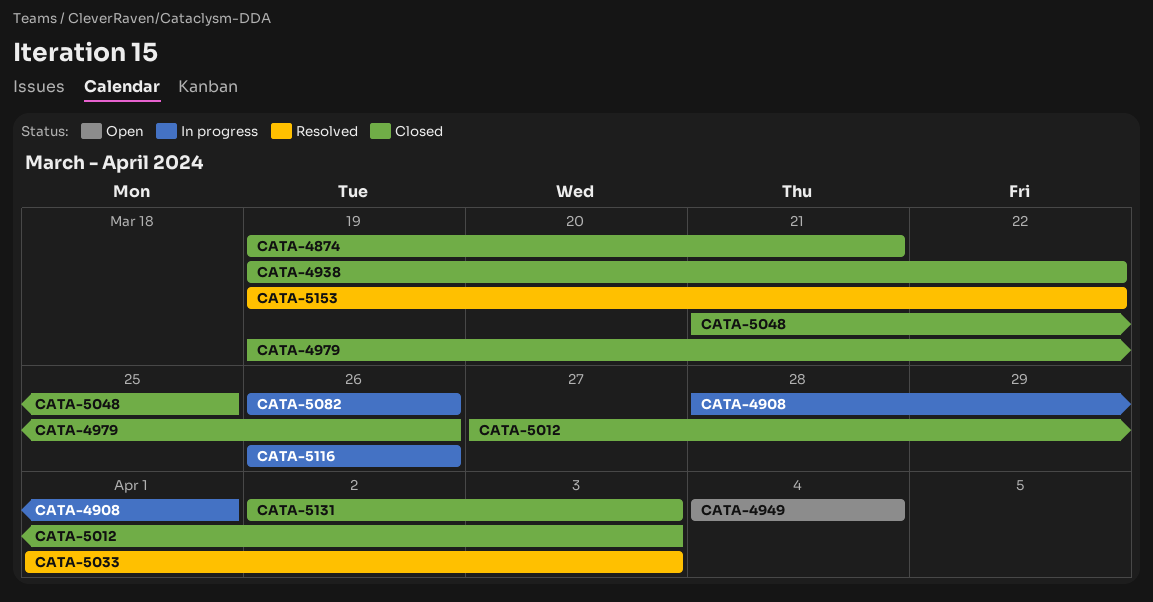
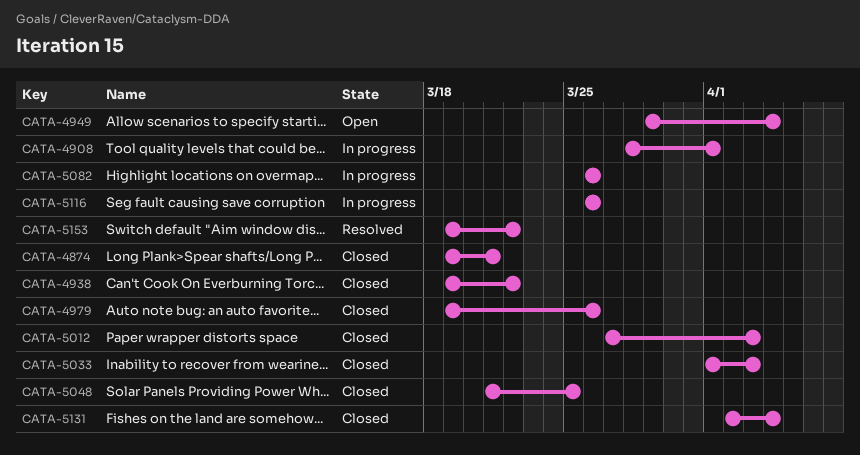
CATA-4949, start: Apr 4 -> Mar 29
CATA-5033, status: Resolved -> Closed
CATA-5131, due: Apr 3 -> Apr 4

